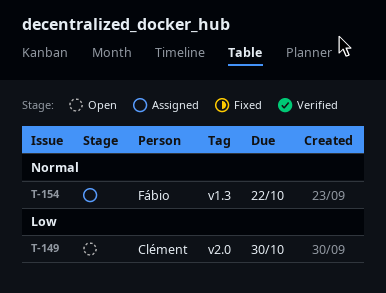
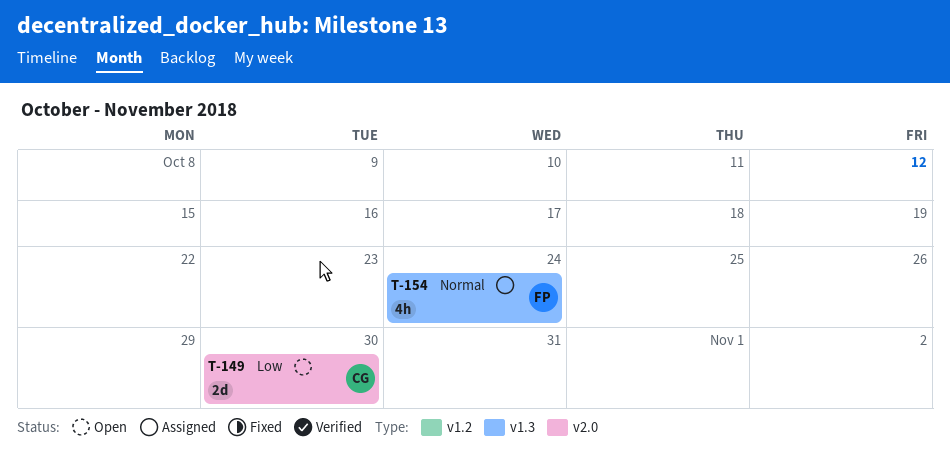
T-154, due: Oct 22 -> Oct 24

